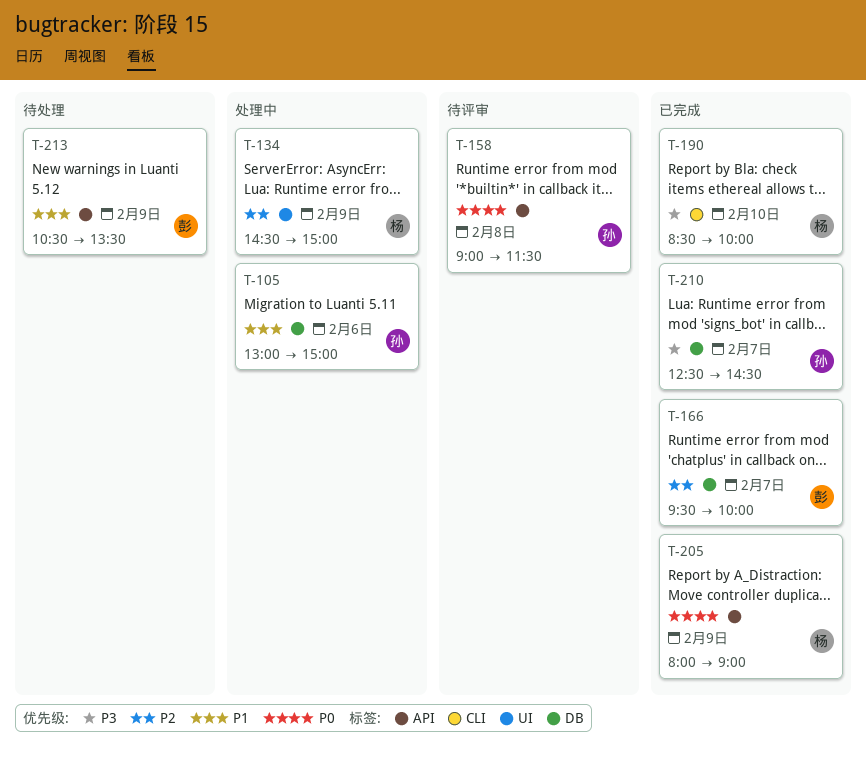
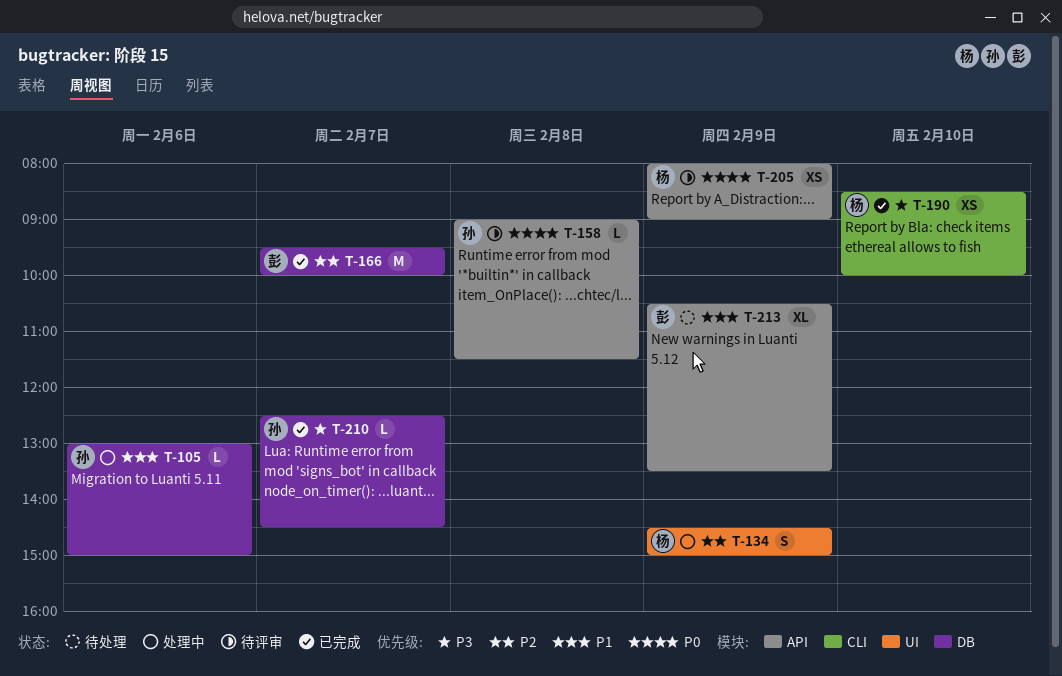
T-205, status: 已完成 -> 待评审

